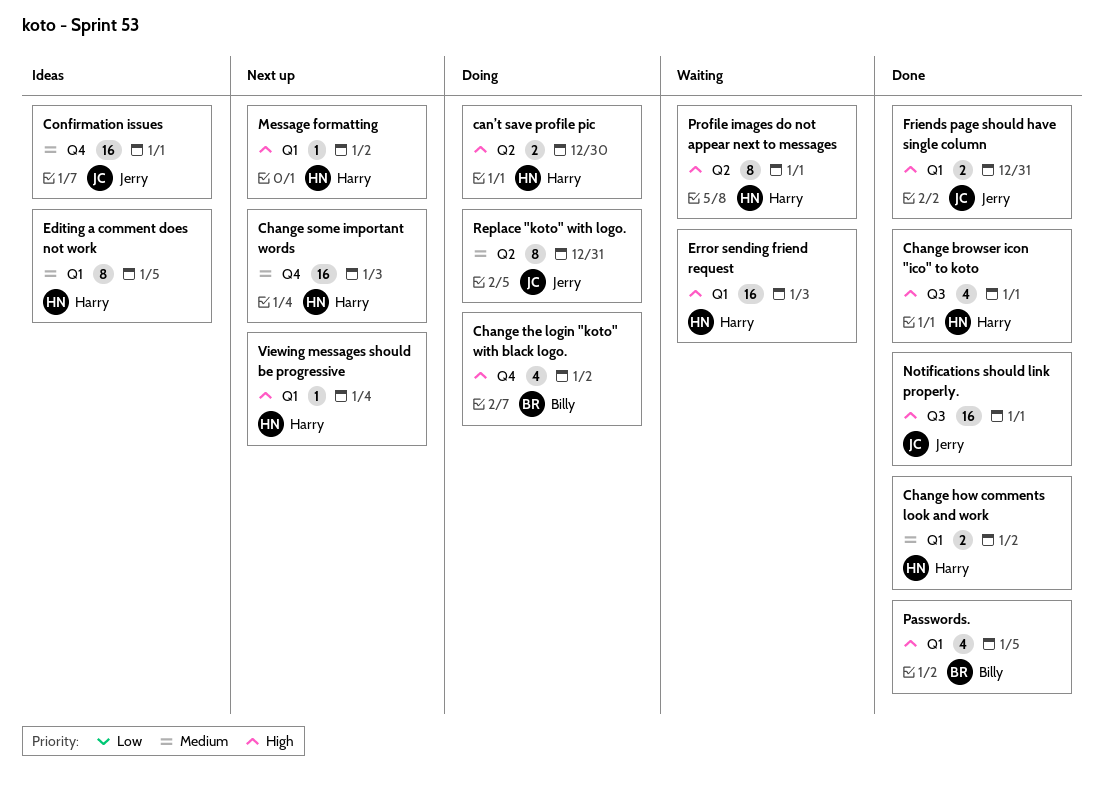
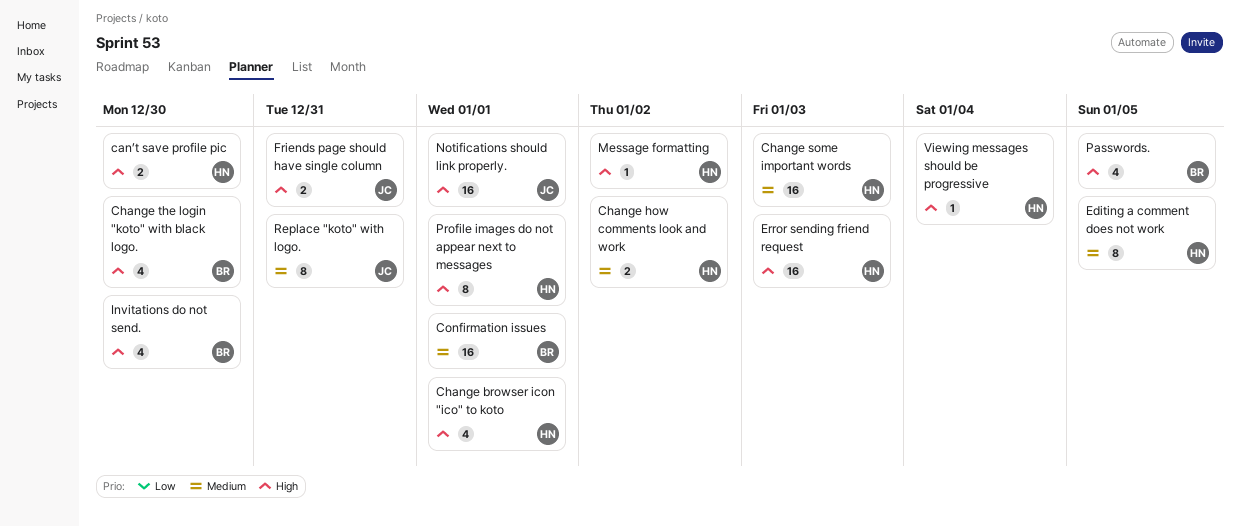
Change the login "koto" with black logo., due: Jan 2 -> Dec 30
Confirmation issues, owner: Jerry -> Billy
Invitations do not send.: none -> present

